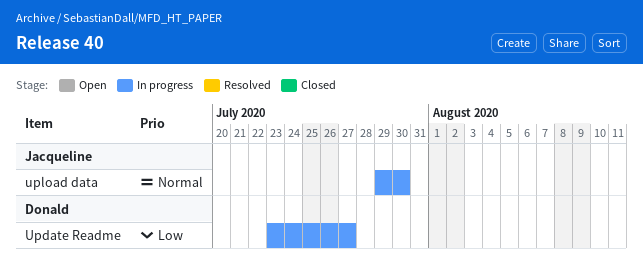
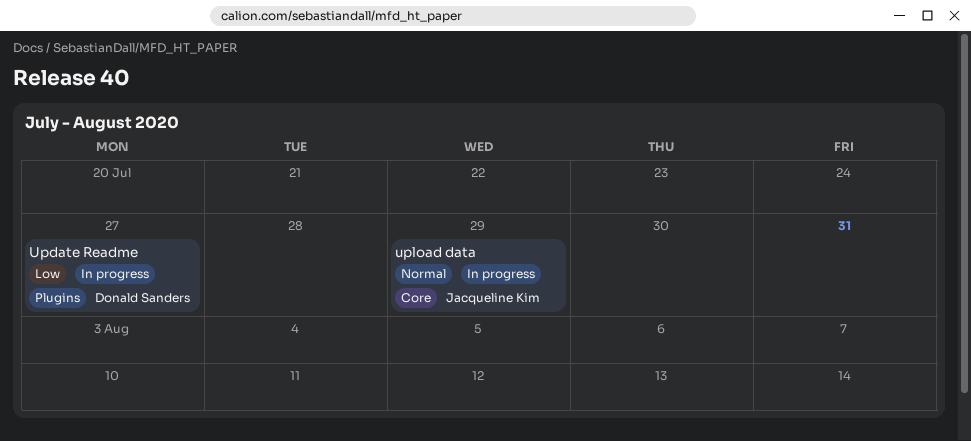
upload data, due: Jul 30 -> Jul 29

